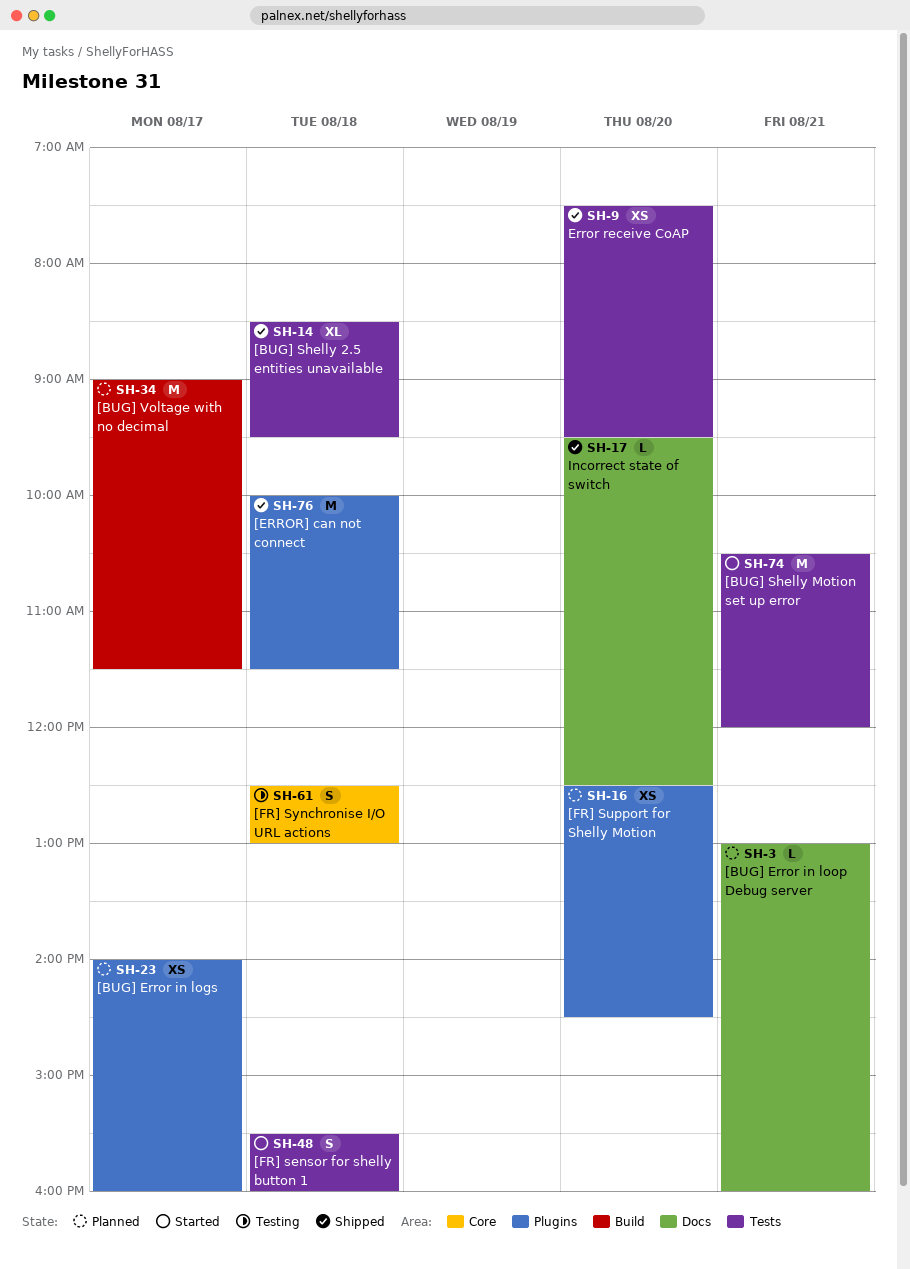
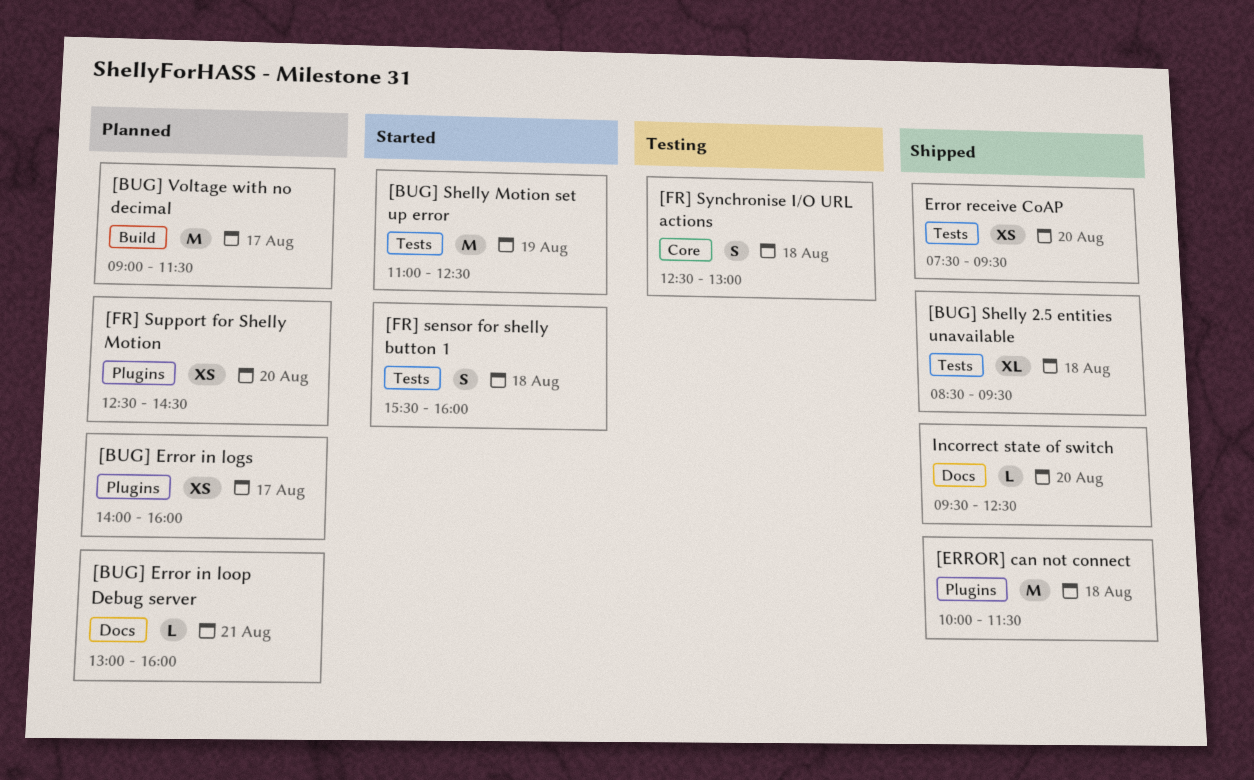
[BUG] Shelly Motion set up error, day: Aug 21 -> Aug 19
[BUG] Shelly Motion set up error, begins: 10:30 -> 11:00
[BUG] Shelly Motion set up error, ends: 12:00 -> 12:30

